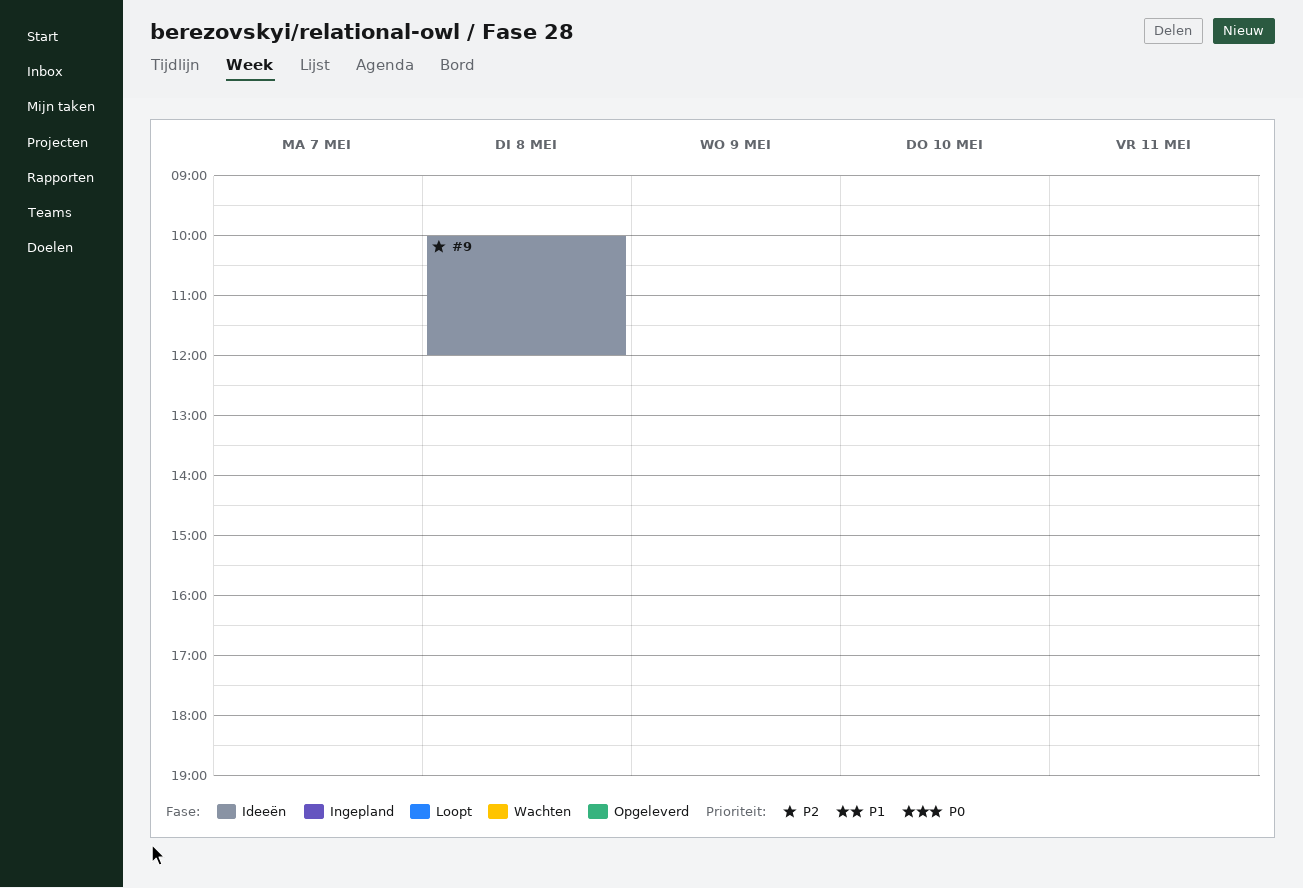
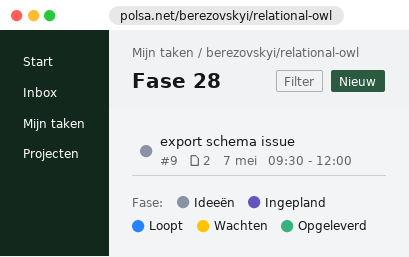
#9, day: May 8 -> May 7
#9, begins: 10:00 -> 09:30

